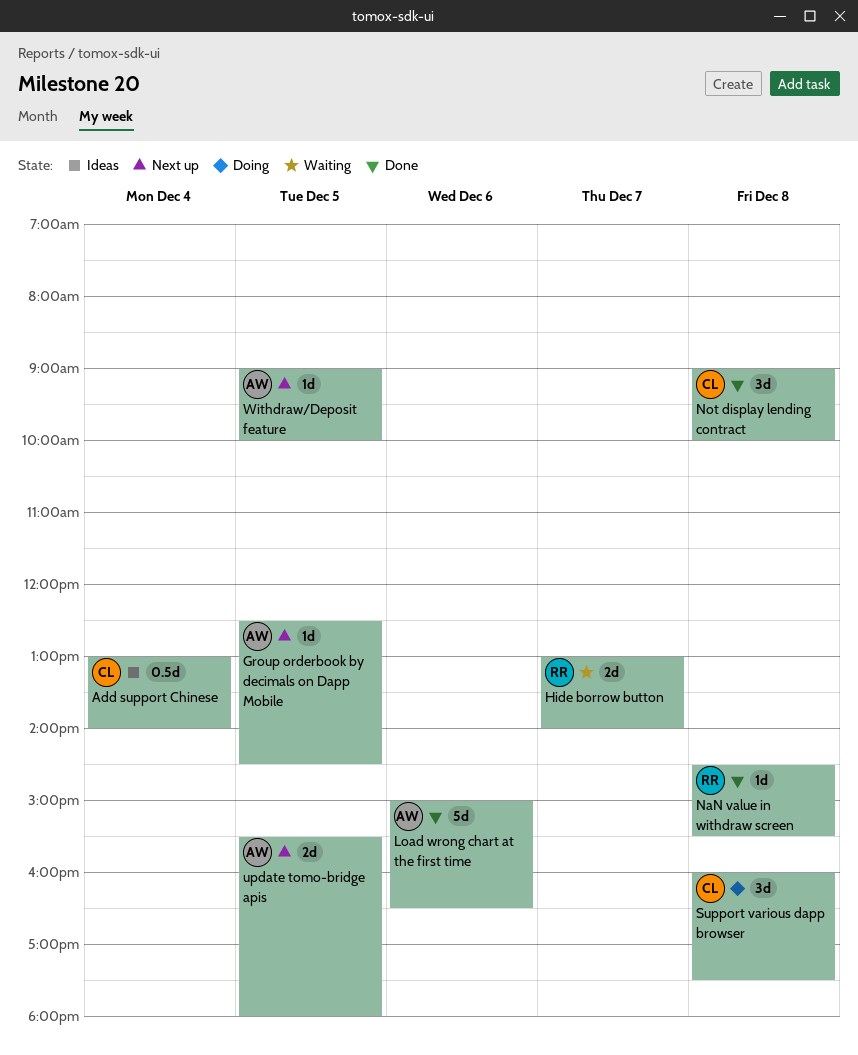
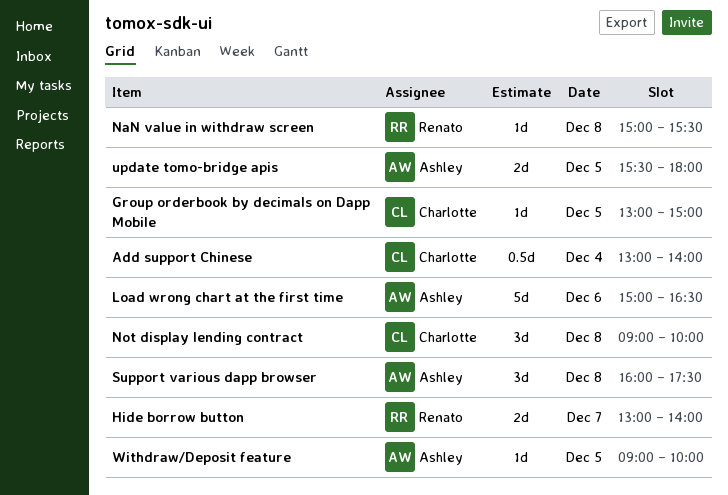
Group orderbook by decimals on Dapp Mobile, owner: Ashley -> Charlotte
Group orderbook by decimals on Dapp Mobile, begins: 12:30 -> 13:00
Group orderbook by decimals on Dapp Mobile, ends: 14:30 -> 15:00
NaN value in withdraw screen, begins: 14:30 -> 15:00
Support various dapp browser, owner: Charlotte -> Ashley

